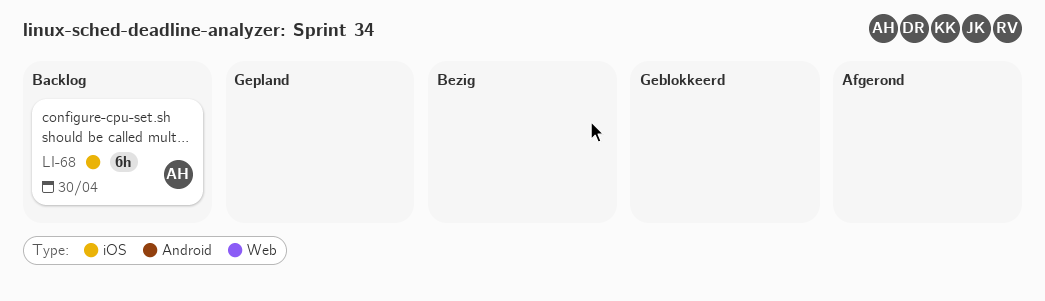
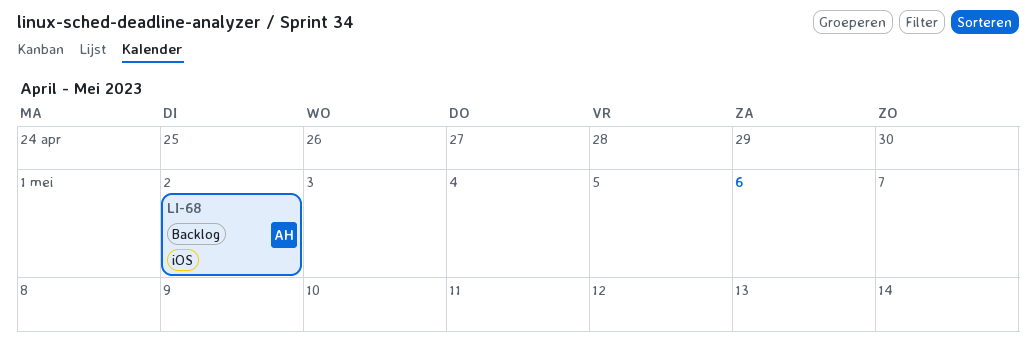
LI-68, due: Apr 30 -> May 2

